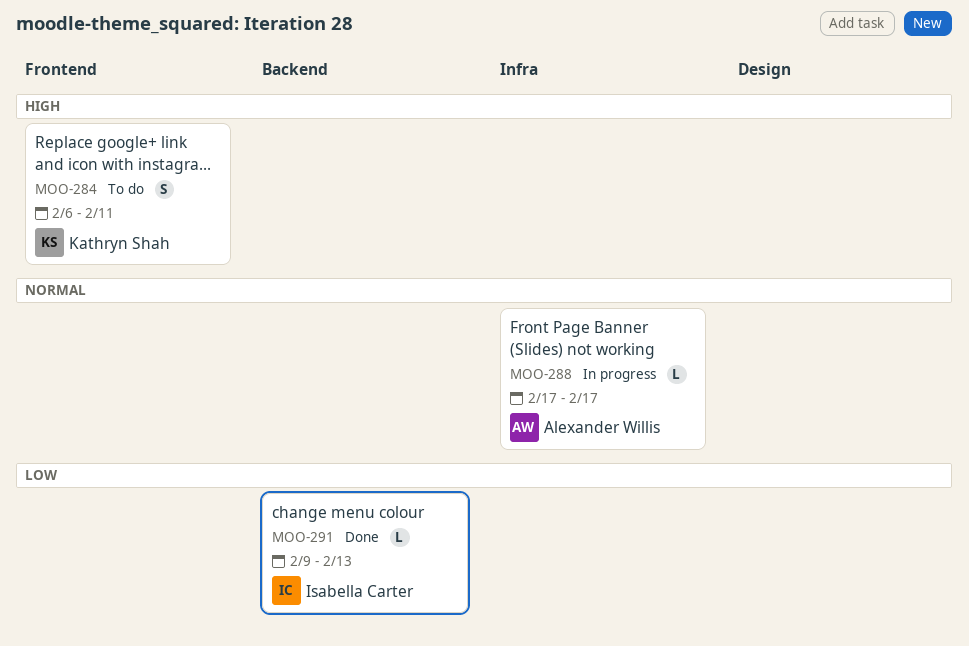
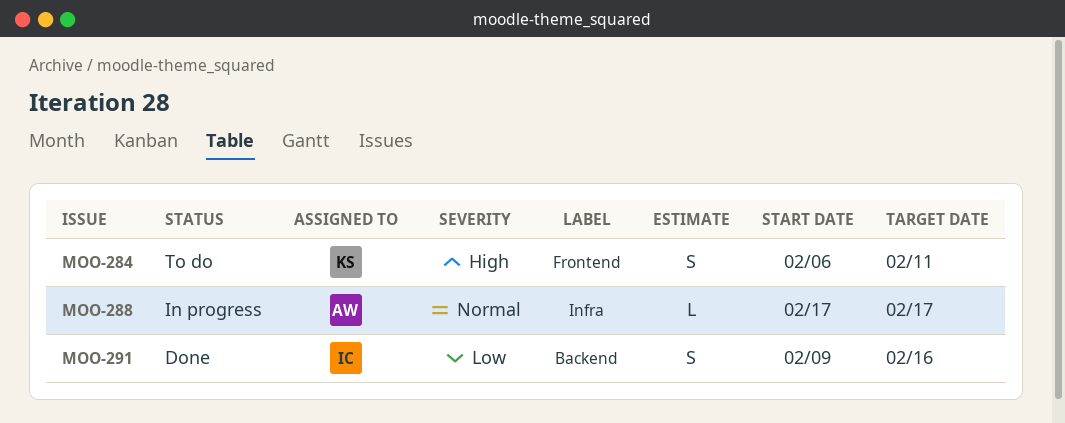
MOO-291, estimate: L -> S
MOO-291, due: Feb 13 -> Feb 16

